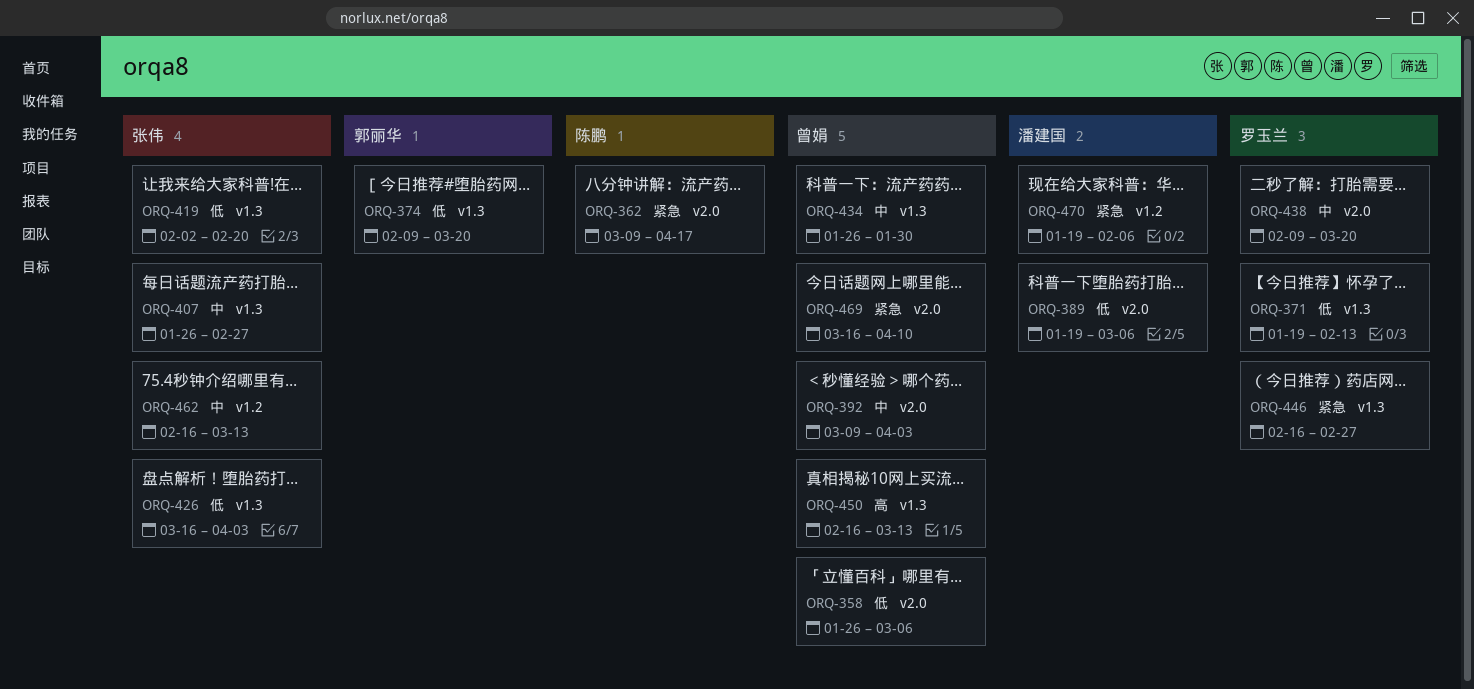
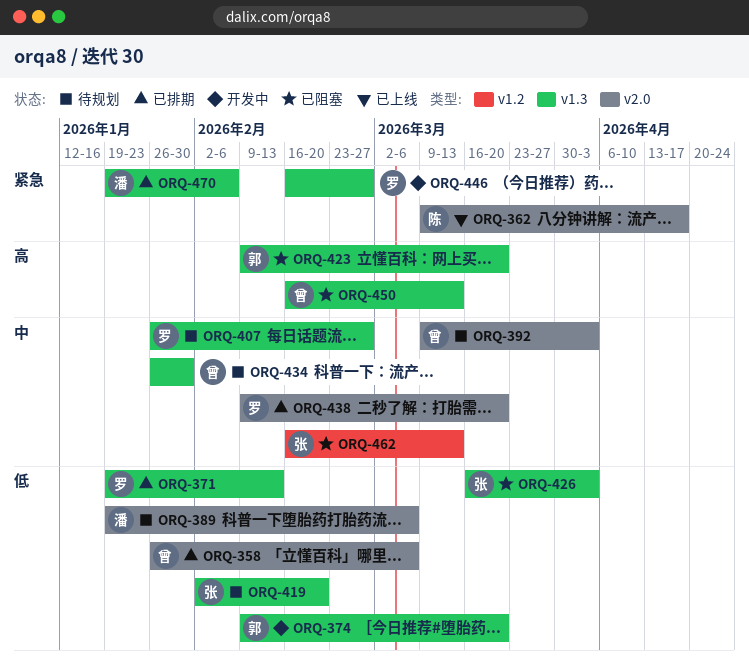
ORQ-407, owner: 张伟 -> 罗玉兰
ORQ-423: none -> present
ORQ-469: present -> none
ORQ-470, label: v1.2 -> v1.3

